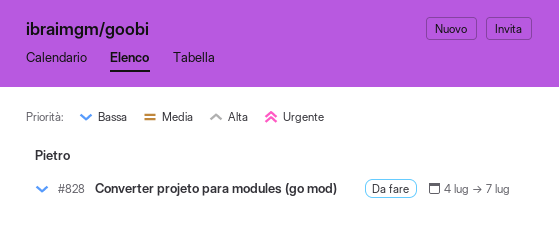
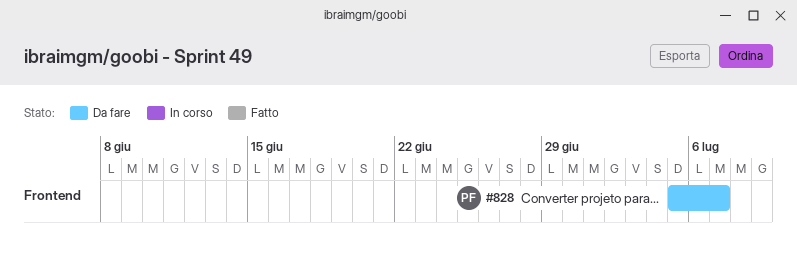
#828, start: Jul 4 -> Jul 5

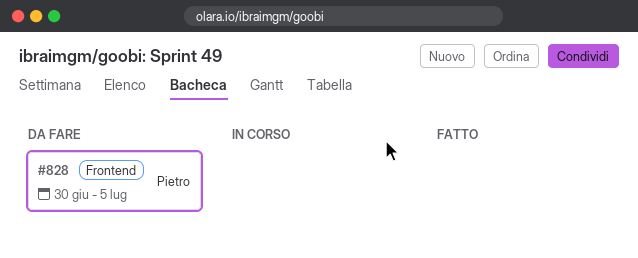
#828, start: Jul 5 -> Jun 30
#828, due: Jul 7 -> Jul 5

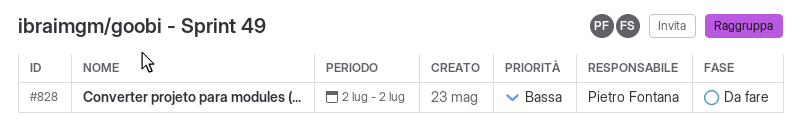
#828, start: Jun 30 -> Jul 2
#828, due: Jul 5 -> Jul 2

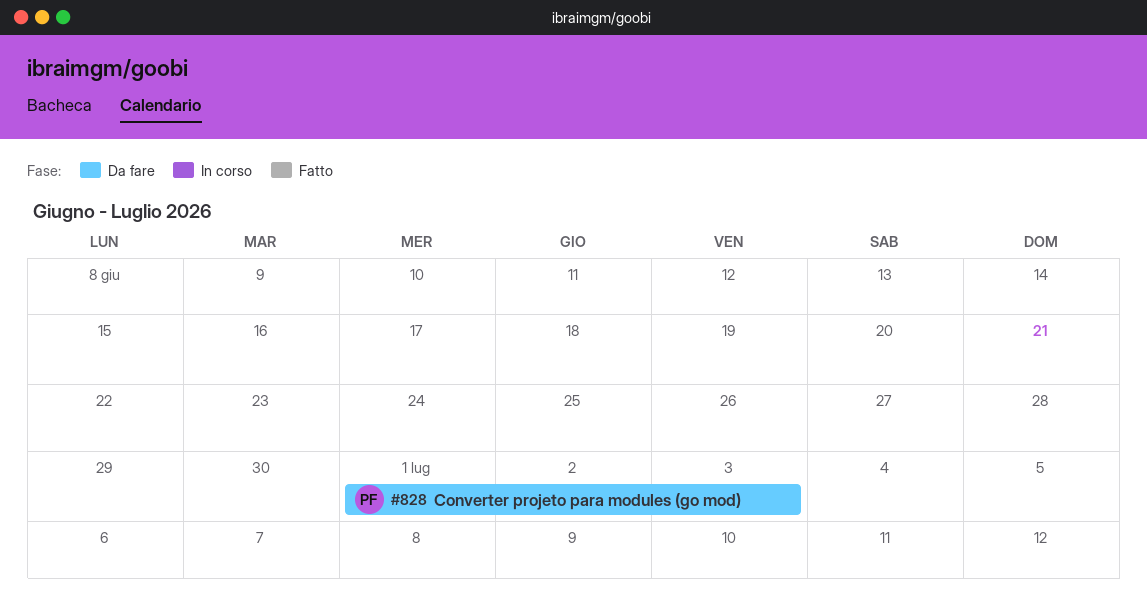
#828, start: Jul 2 -> Jul 1
#828, due: Jul 2 -> Jul 3

